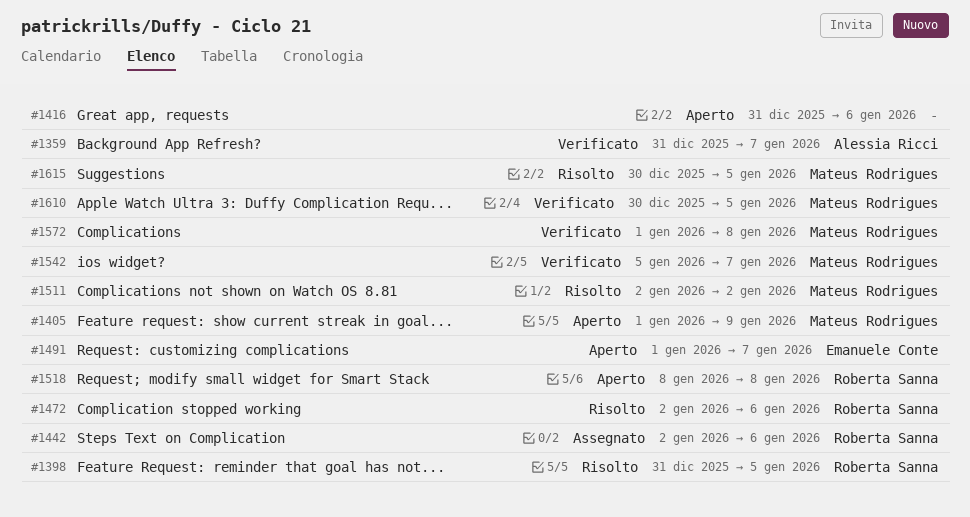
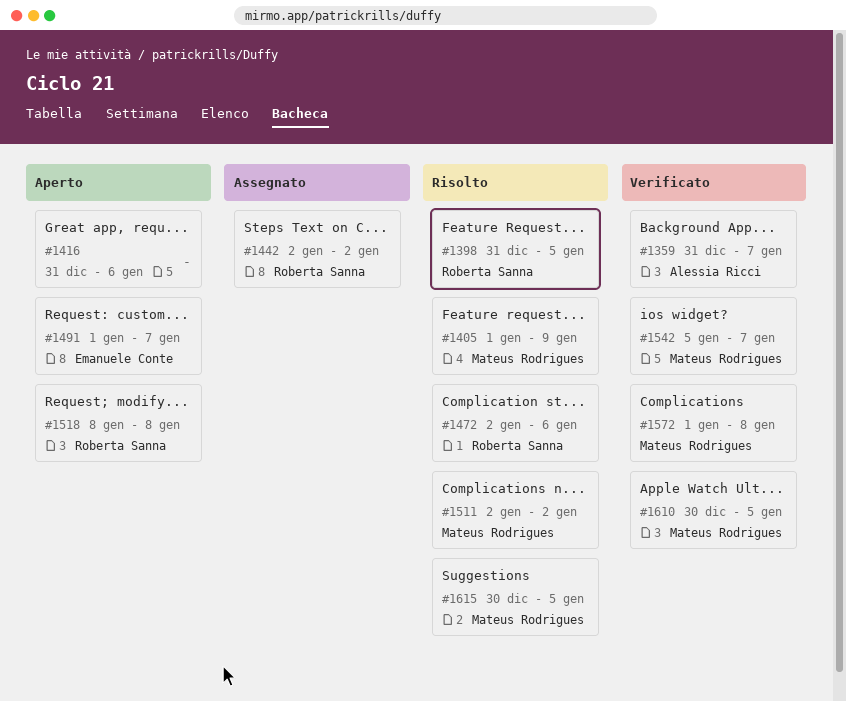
#1405, status: Aperto -> Risolto
#1442, due: Jan 6 -> Jan 2

